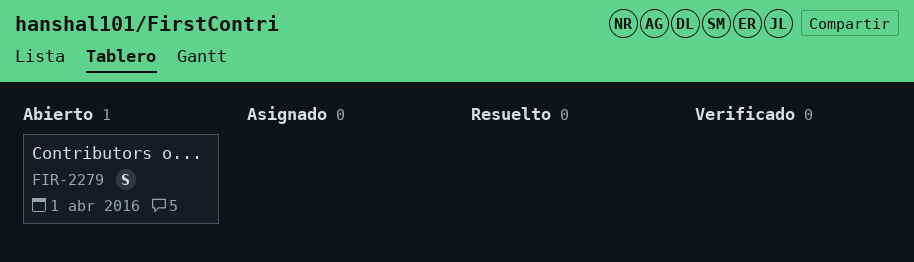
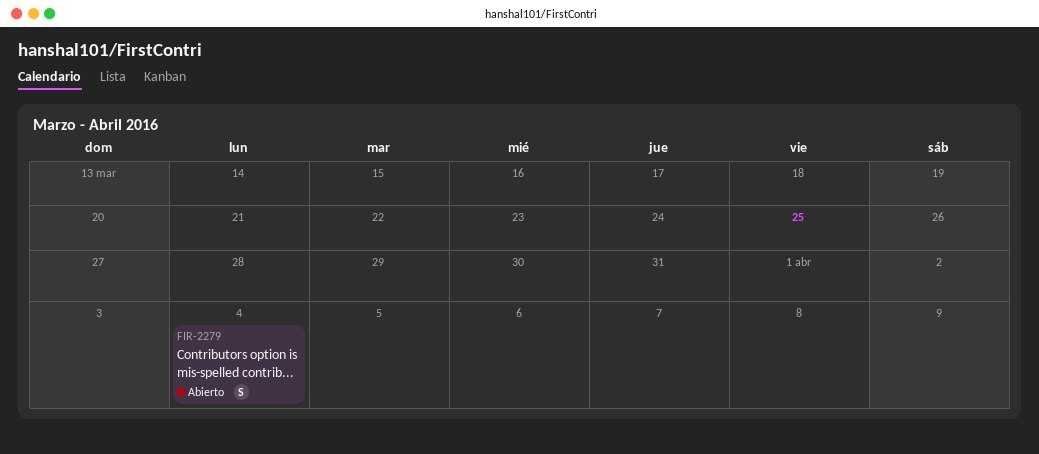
FIR-2279, due: Apr 1 -> Apr 4

